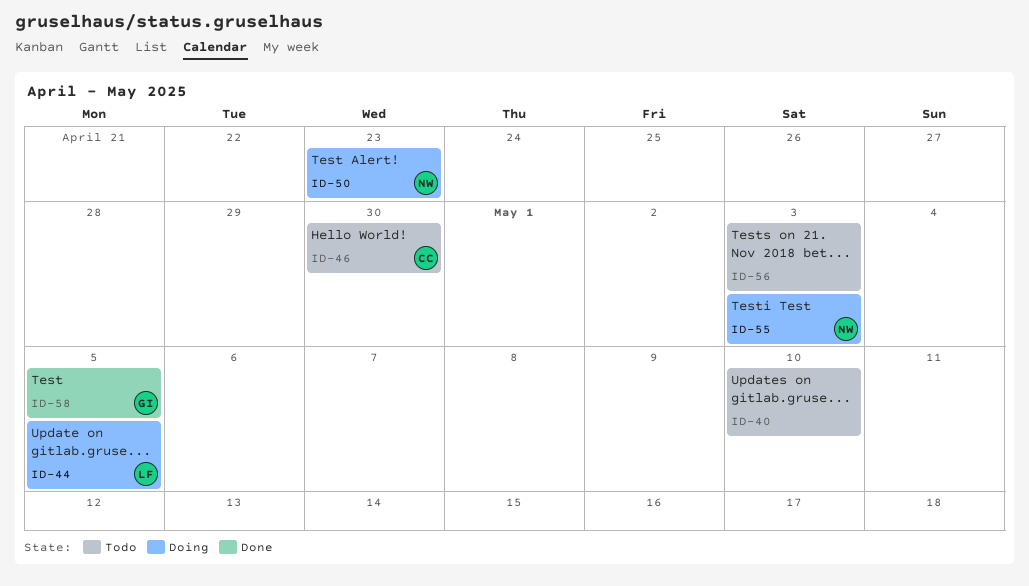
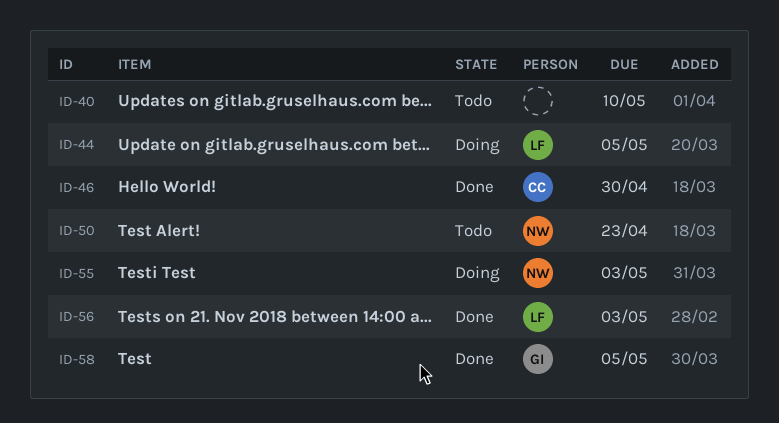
ID-46, status: Todo -> Done
ID-50, status: Doing -> Todo
ID-56, status: Todo -> Done
ID-56, owner: none -> LF

